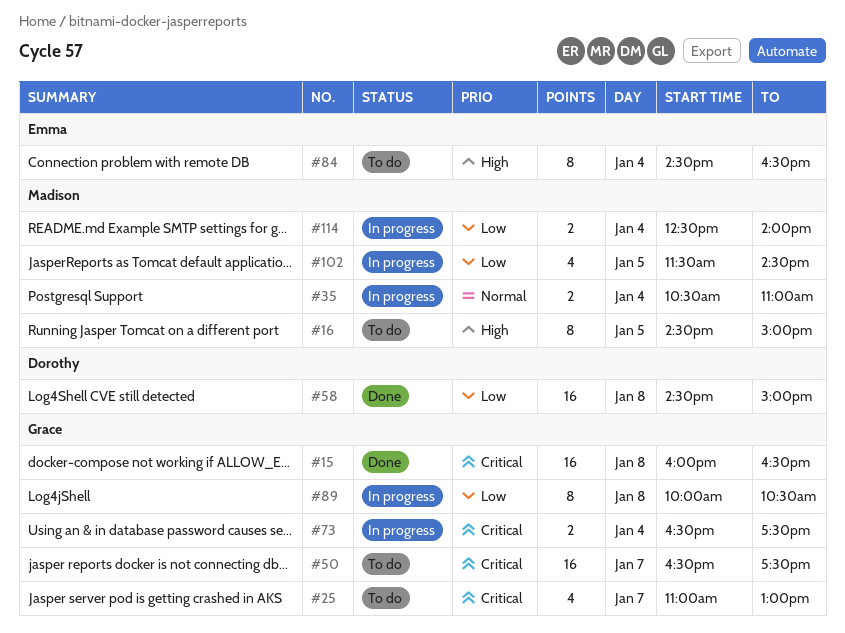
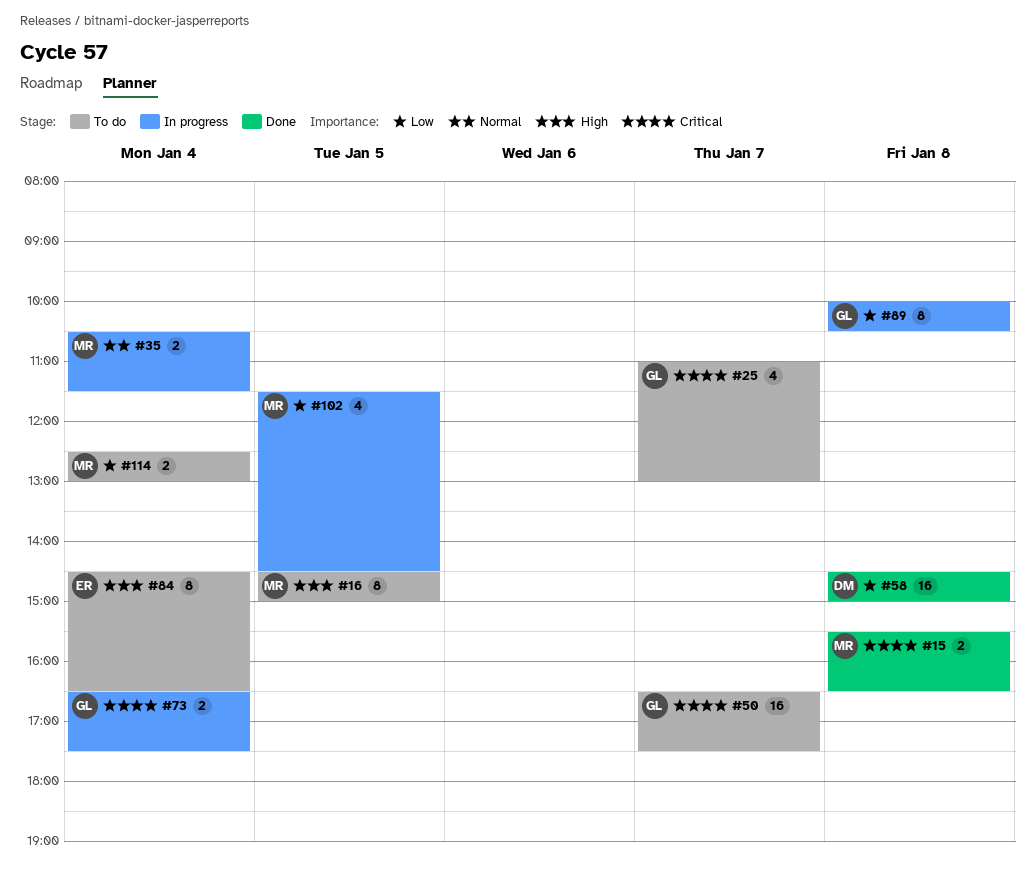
#15, owner: Grace -> Madison
#15, estimate: 16 -> 2
#15, begins: 16:00 -> 15:30
#35, ends: 11:00 -> 11:30
#114, status: In progress -> To do
#114, ends: 14:00 -> 13:00

